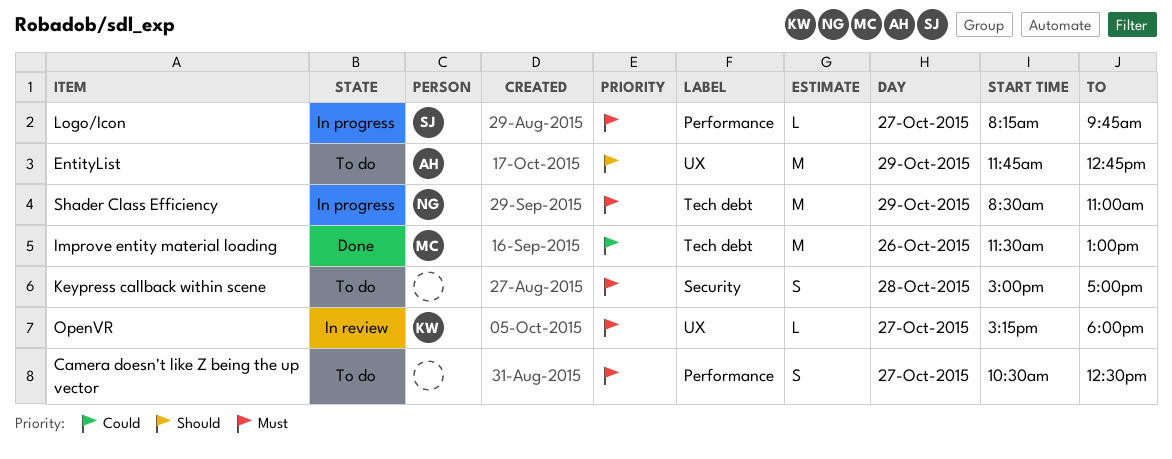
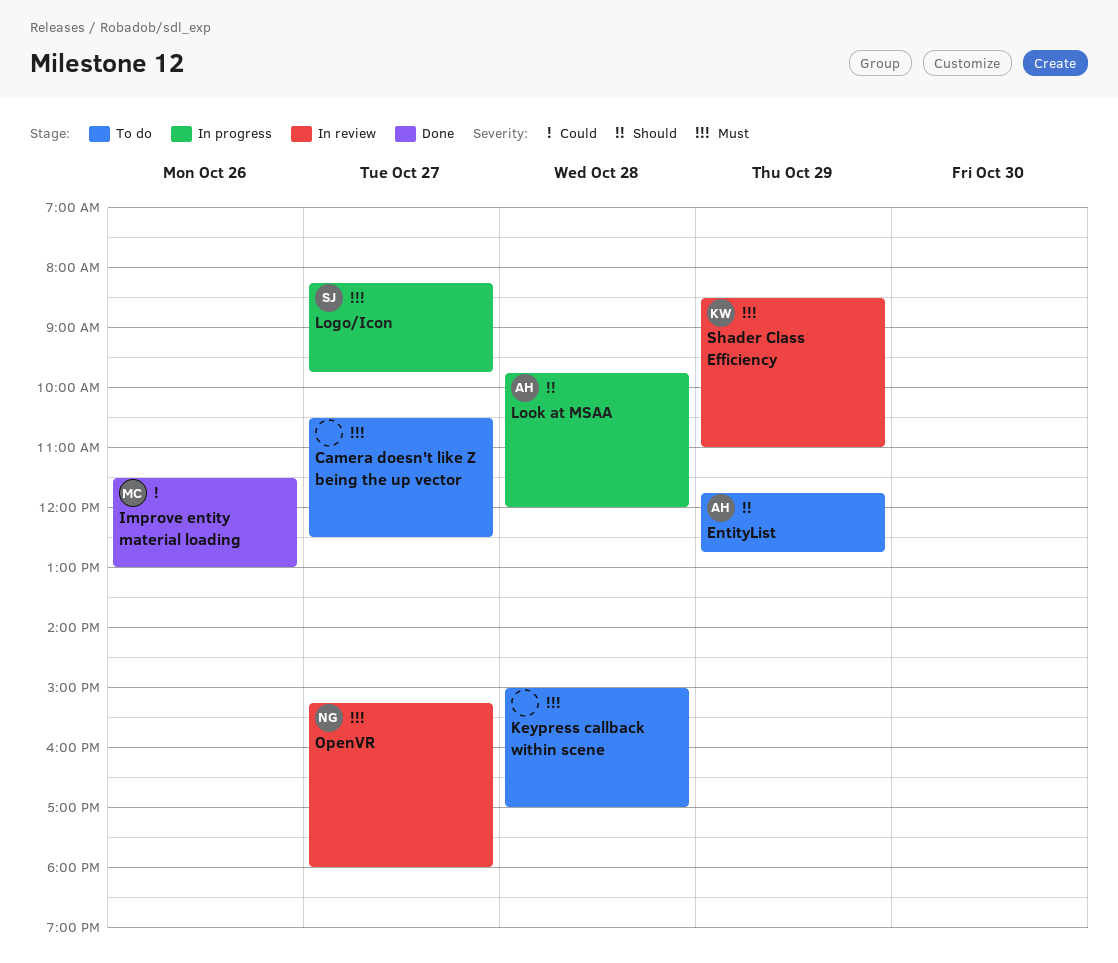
Look at MSAA: none -> present
OpenVR, owner: KW -> NG
Shader Class Efficiency, status: In progress -> In review
Shader Class Efficiency, owner: NG -> KW

